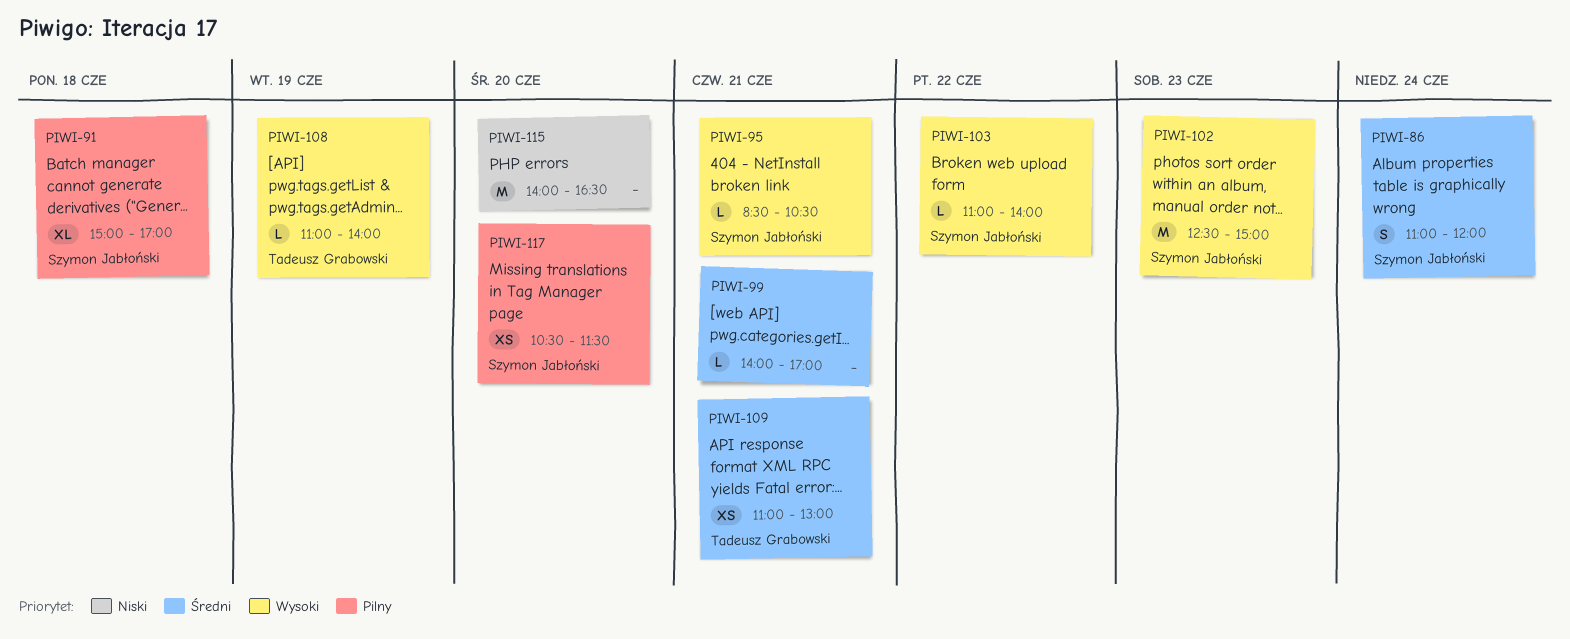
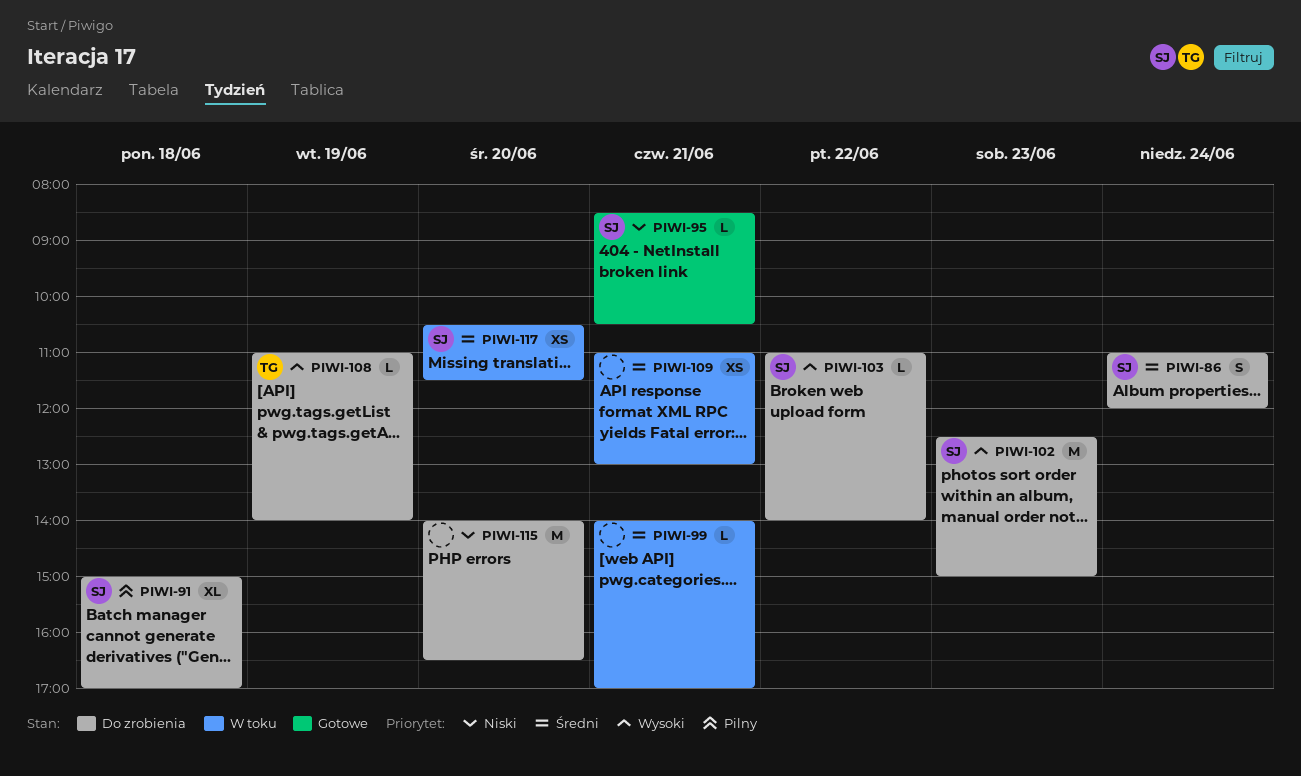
PIWI-95, priority: Wysoki -> Niski
PIWI-109, owner: Tadeusz Grabowski -> none
PIWI-117, priority: Pilny -> Średni

